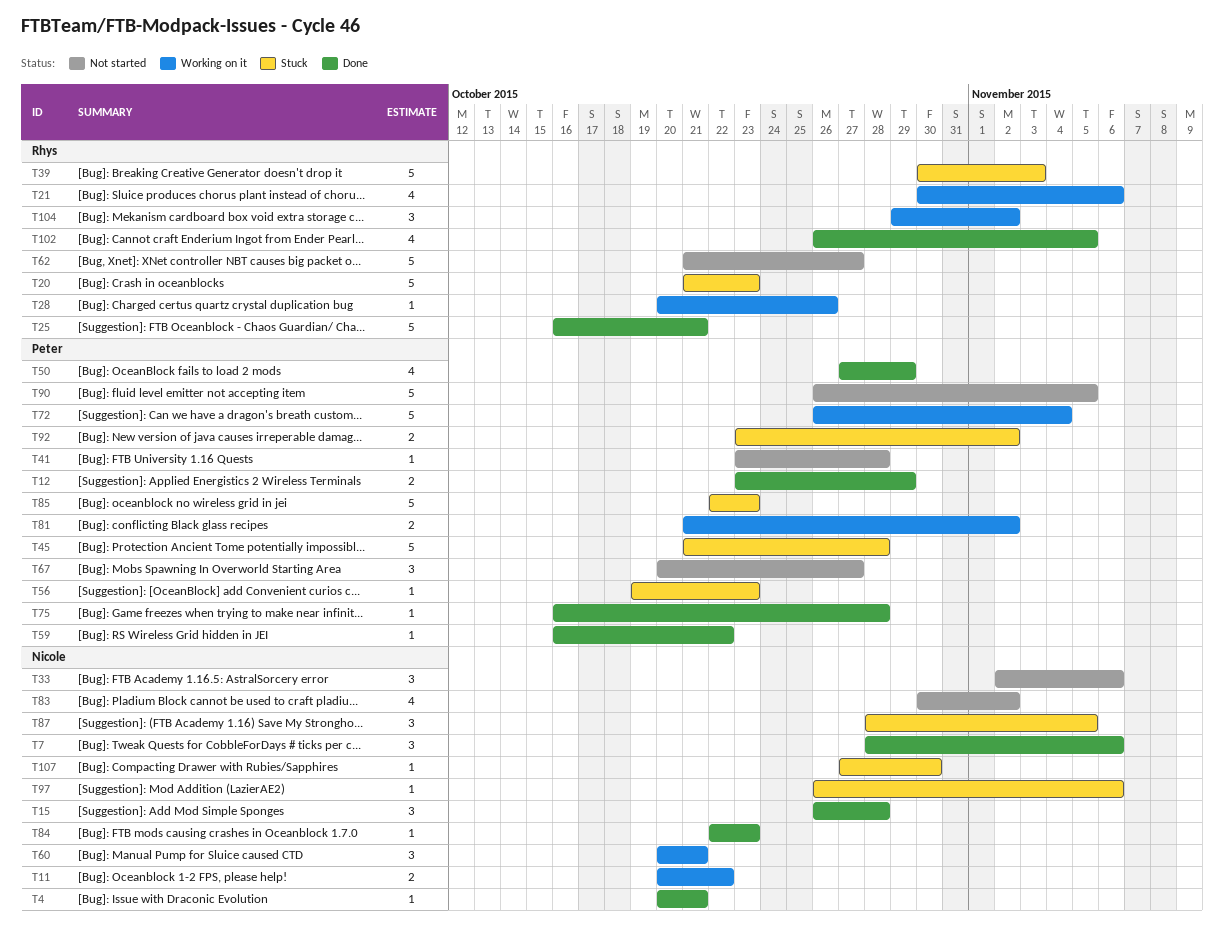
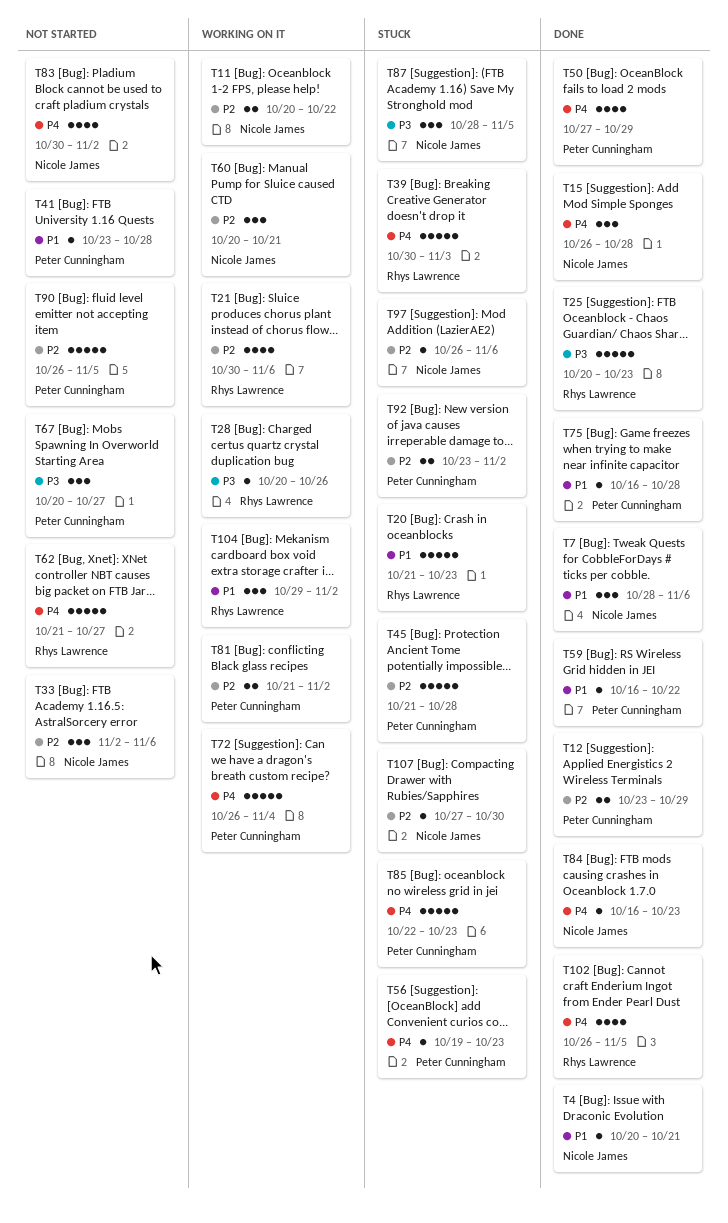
T25, start: Oct 16 -> Oct 20
T25, due: Oct 21 -> Oct 23
T84, start: Oct 22 -> Oct 16

